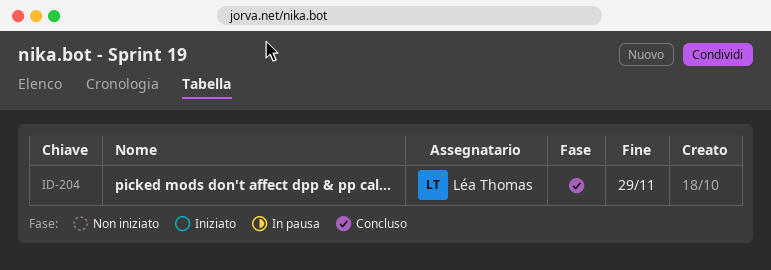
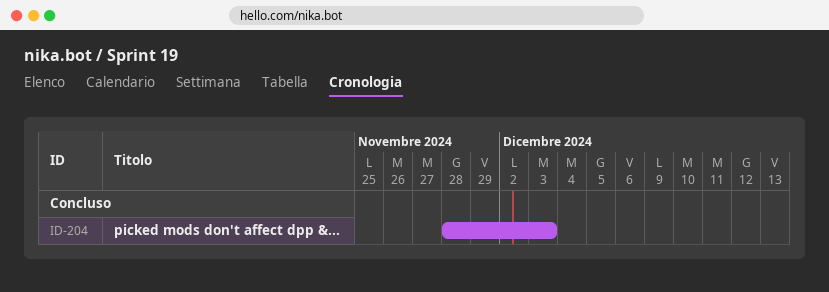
ID-204, due: Nov 29 -> Dec 3

